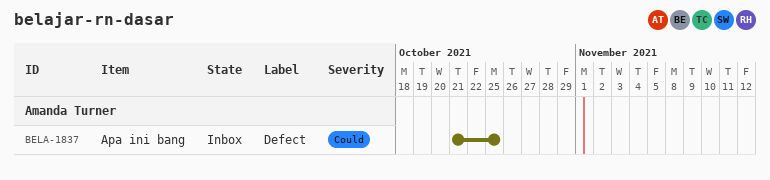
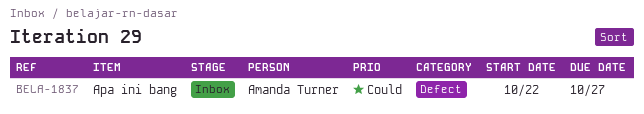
BELA-1837, start: Oct 21 -> Oct 22
BELA-1837, due: Oct 25 -> Oct 27

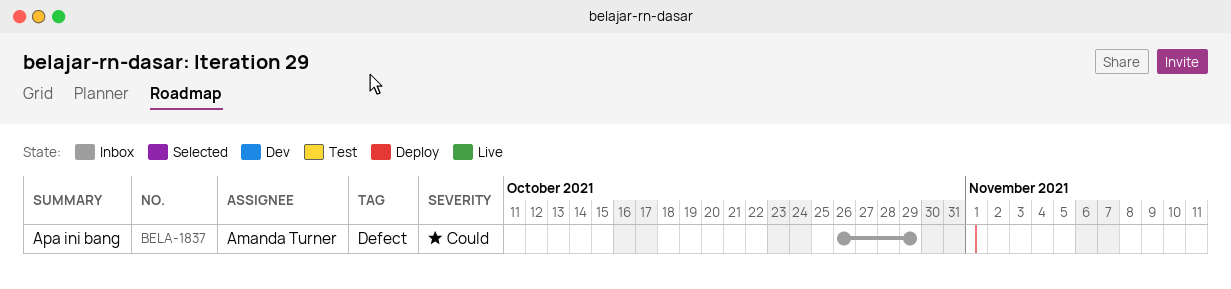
BELA-1837, start: Oct 22 -> Oct 26
BELA-1837, due: Oct 27 -> Oct 29

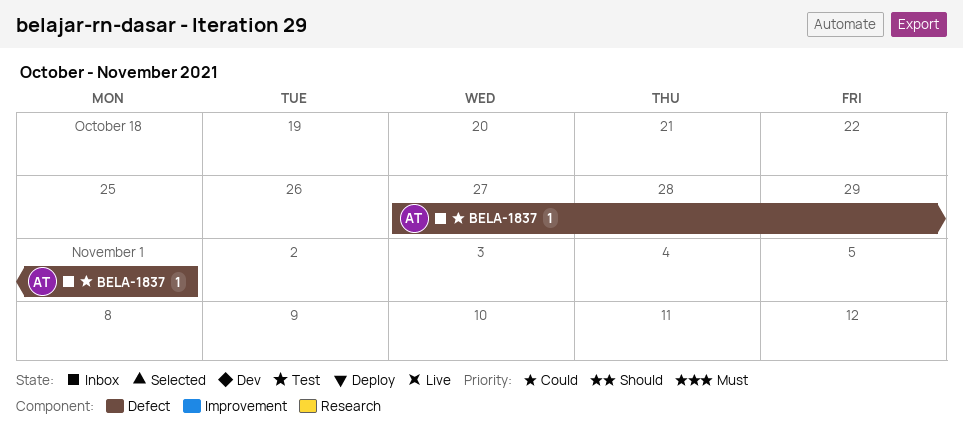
BELA-1837, start: Oct 26 -> Oct 27
BELA-1837, due: Oct 29 -> Nov 1

